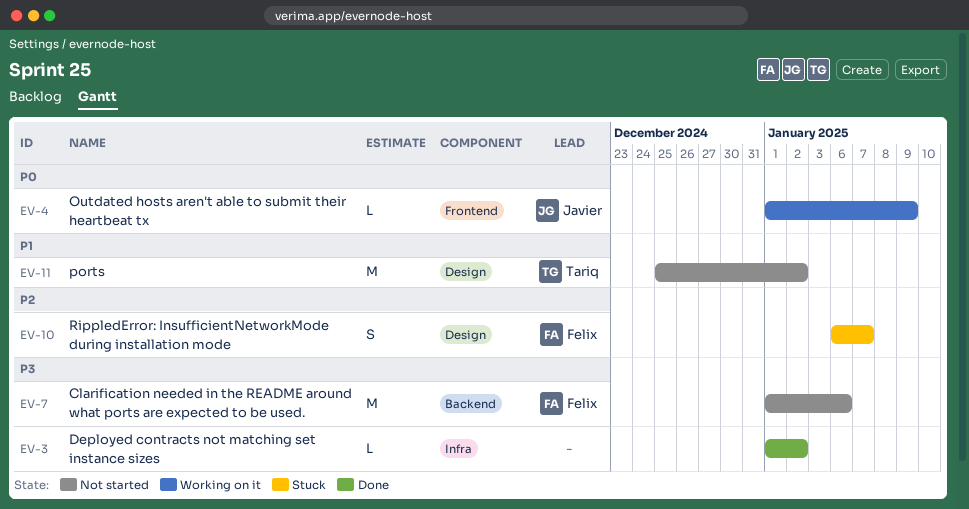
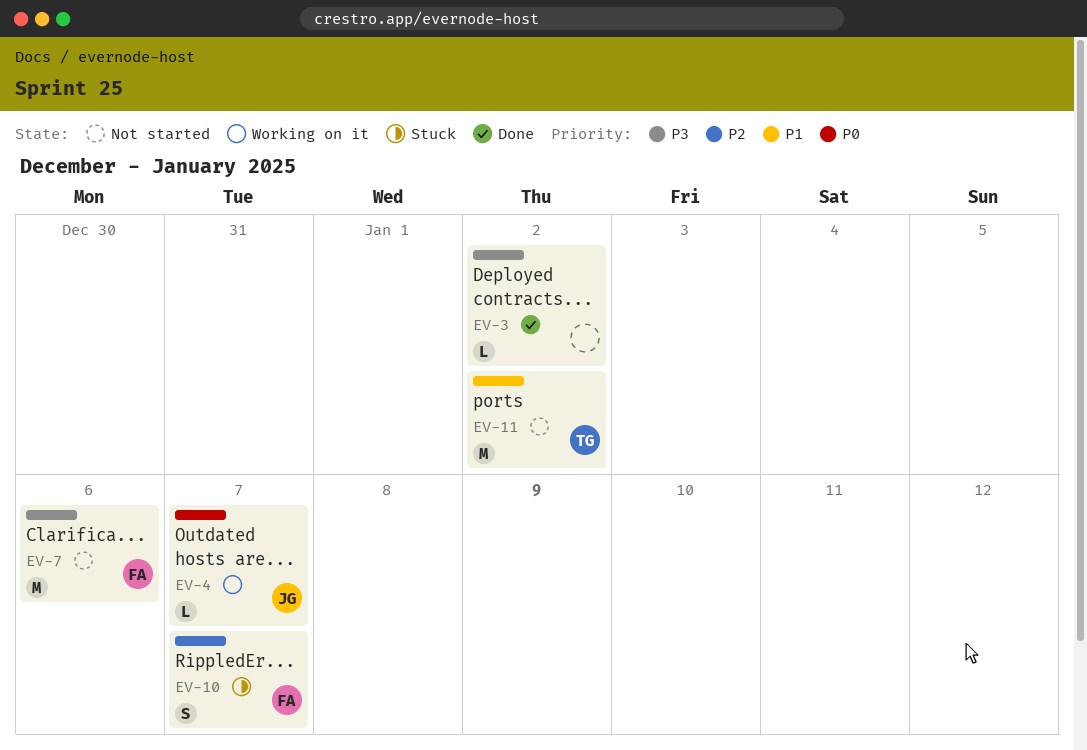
EV-4, due: Jan 9 -> Jan 7

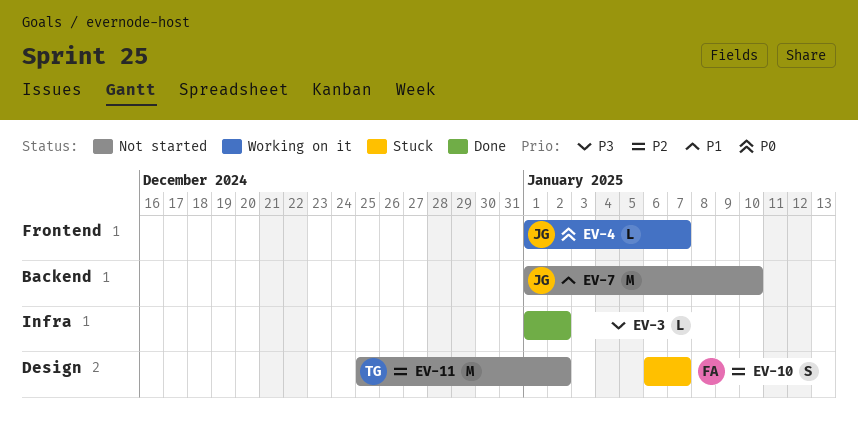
EV-7, owner: FA -> JG
EV-7, priority: P3 -> P1
EV-7, due: Jan 6 -> Jan 10
EV-11, priority: P1 -> P2

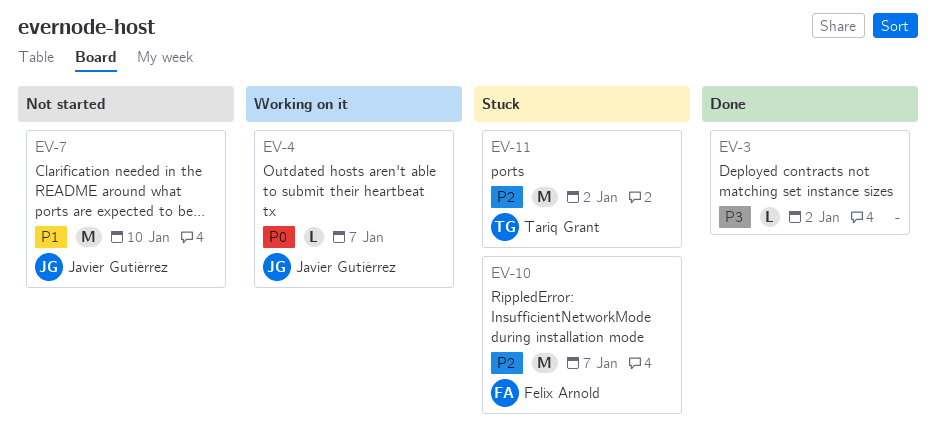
EV-10, estimate: S -> M
EV-11, status: Not started -> Stuck

